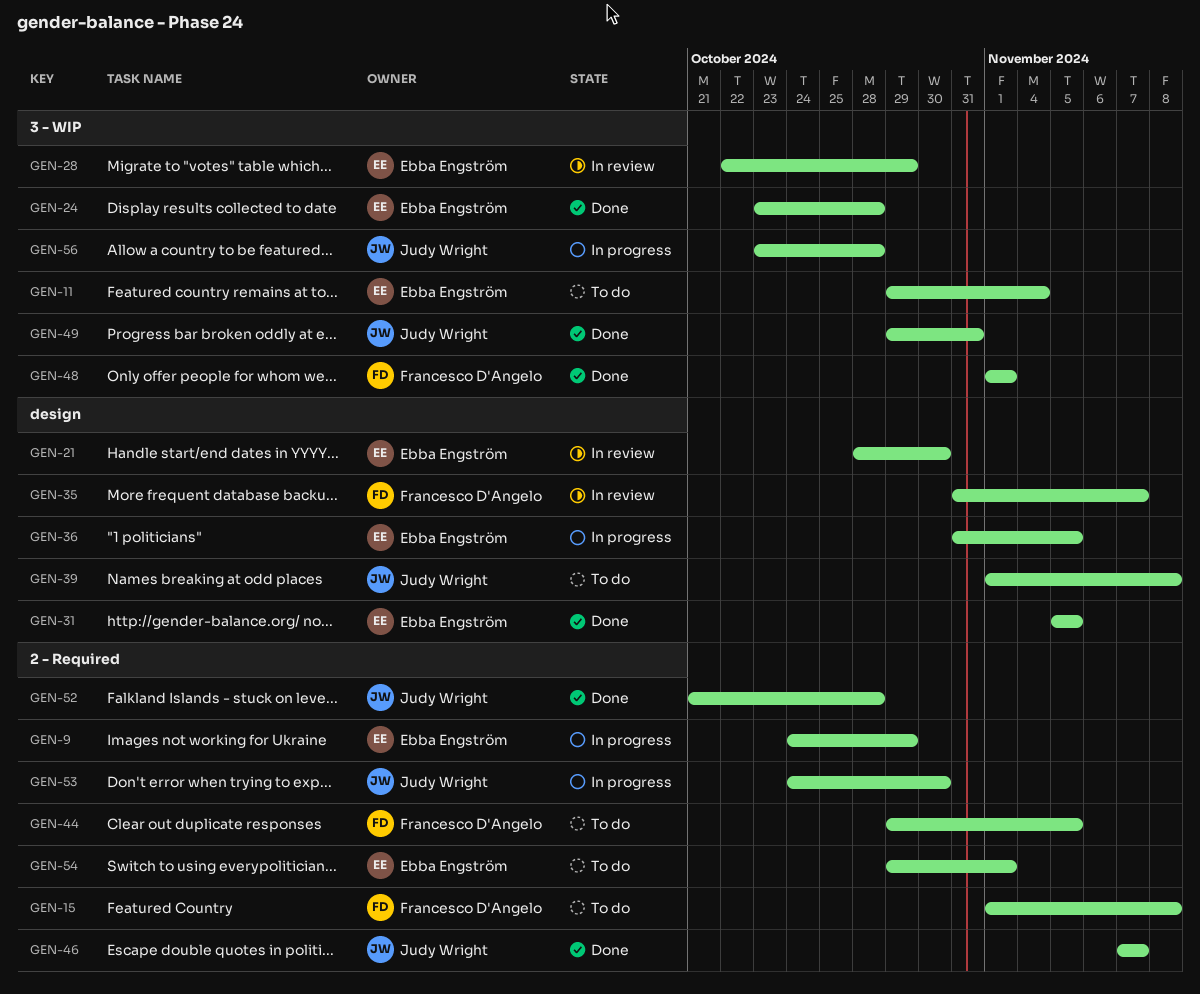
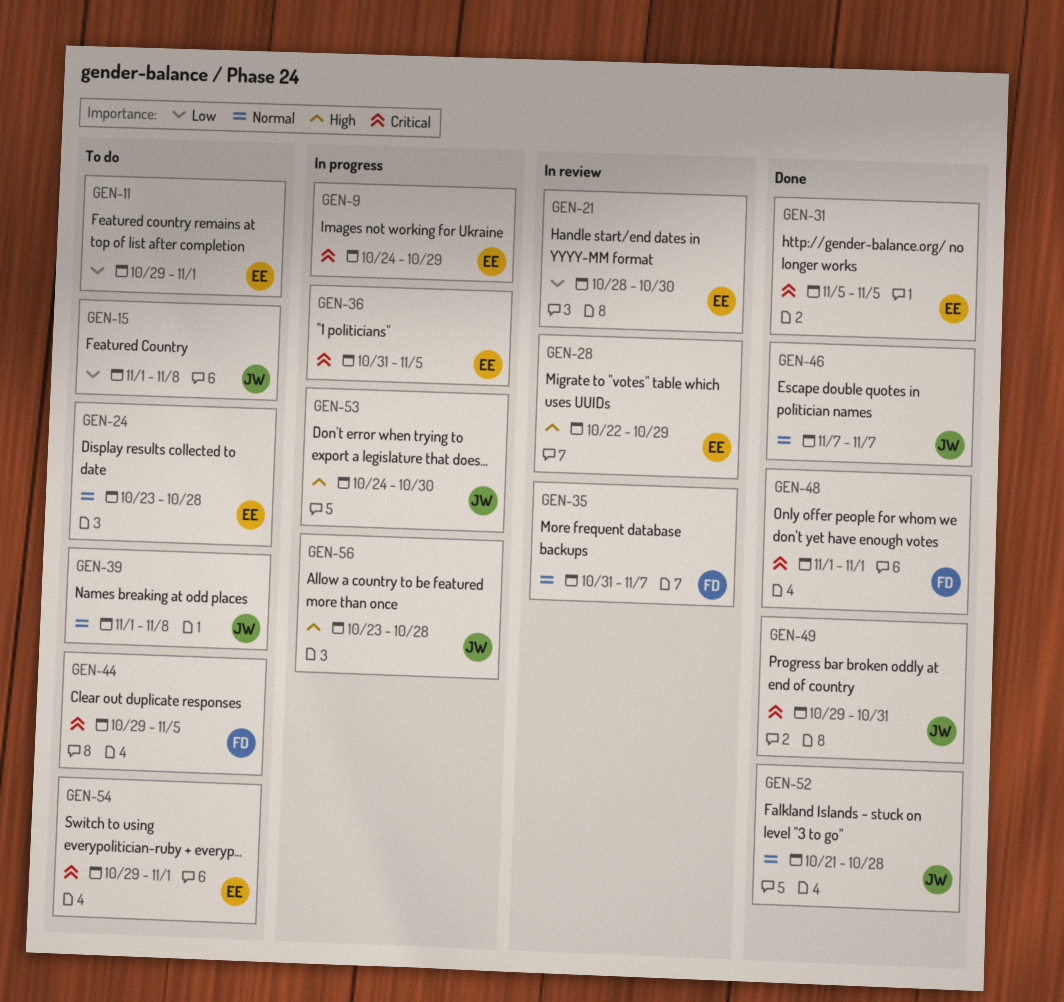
GEN-11, due: Nov 4 -> Nov 1
GEN-15, owner: Francesco D'Angelo -> Judy Wright
GEN-24, status: Done -> To do

